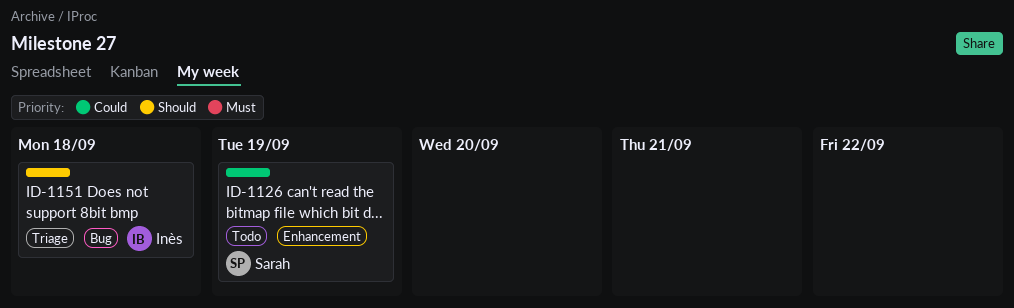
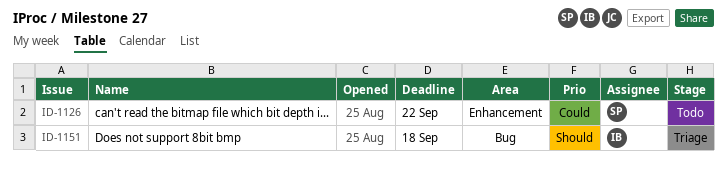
ID-1126, due: Sep 19 -> Sep 22

